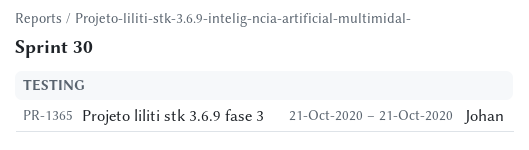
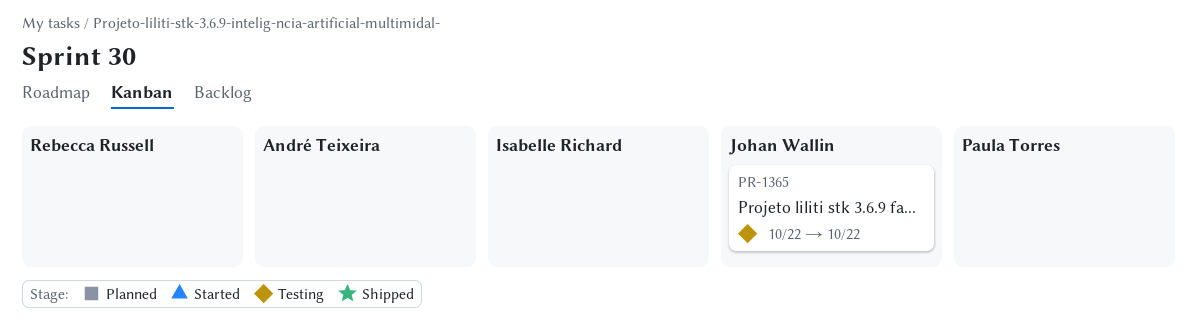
PR-1365, start: Oct 21 -> Oct 22
PR-1365, due: Oct 21 -> Oct 22

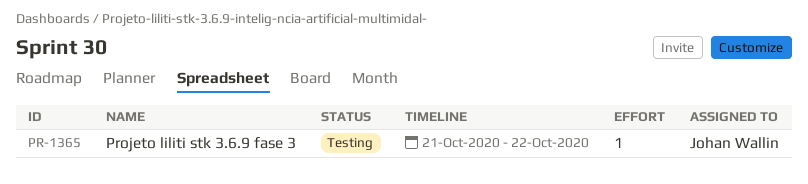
PR-1365, start: Oct 22 -> Oct 21

